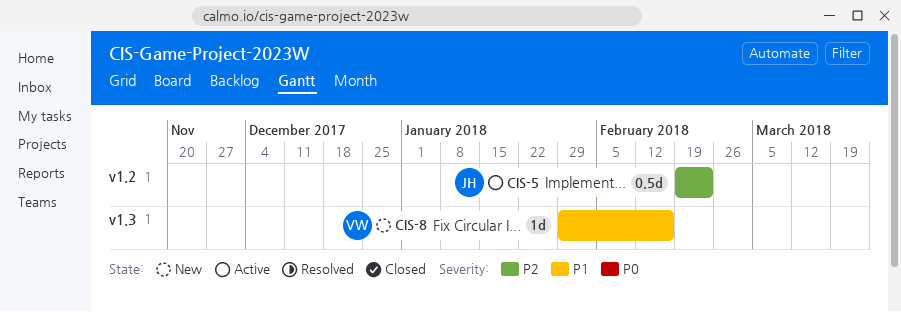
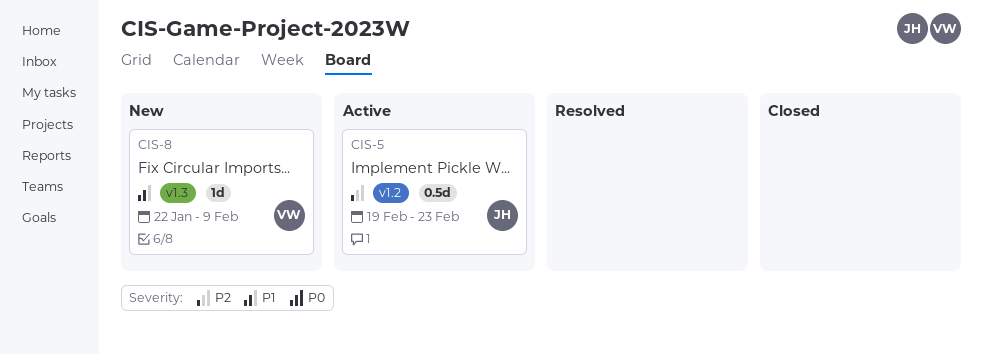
CIS-8, start: Jan 29 -> Jan 22
CIS-8, due: Feb 16 -> Feb 9

